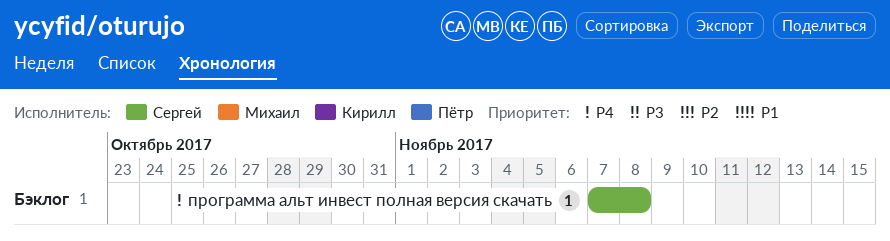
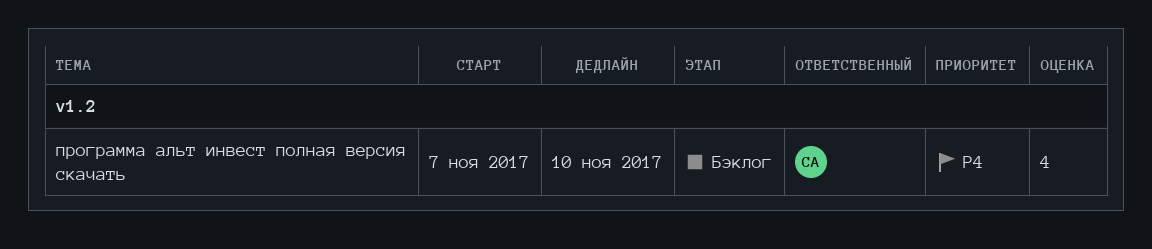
программа альт инвест полная версия скачать, estimate: 1 -> 4
программа альт инвест полная версия скачать, due: Nov 8 -> Nov 10

